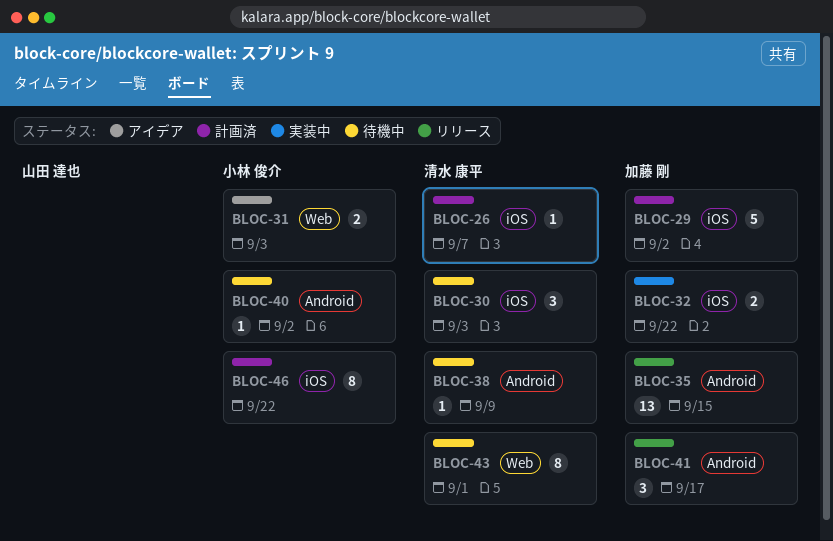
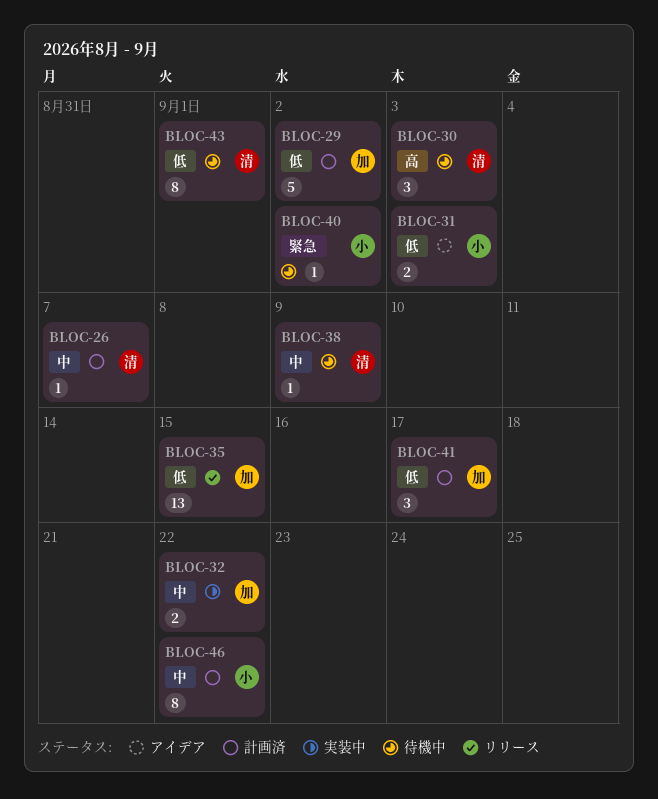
BLOC-41, status: リリース -> 計画済

